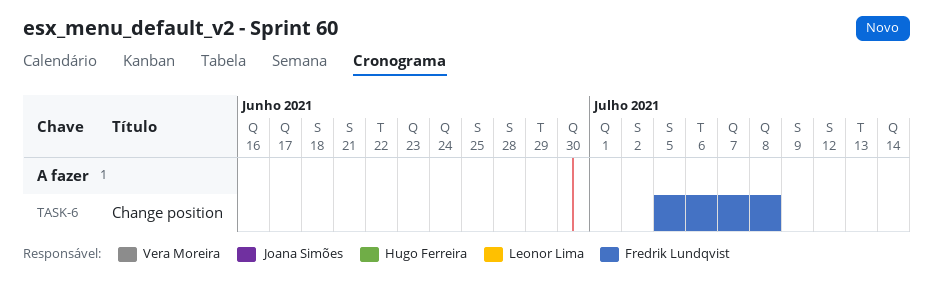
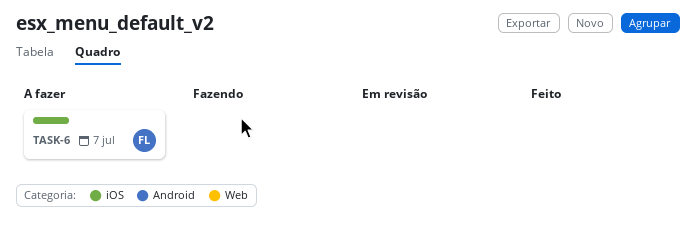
TASK-6, due: Jul 8 -> Jul 7

